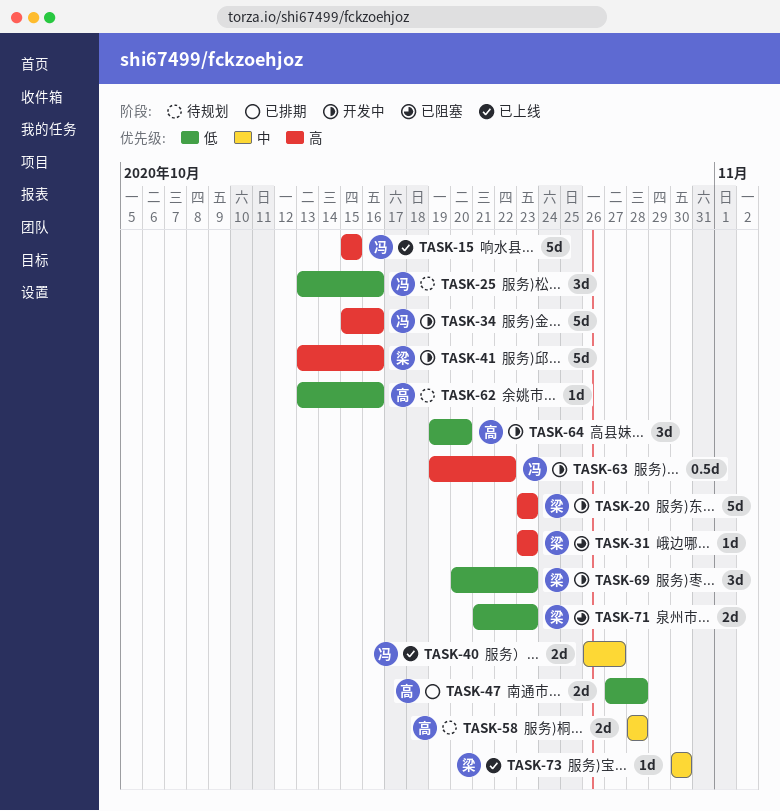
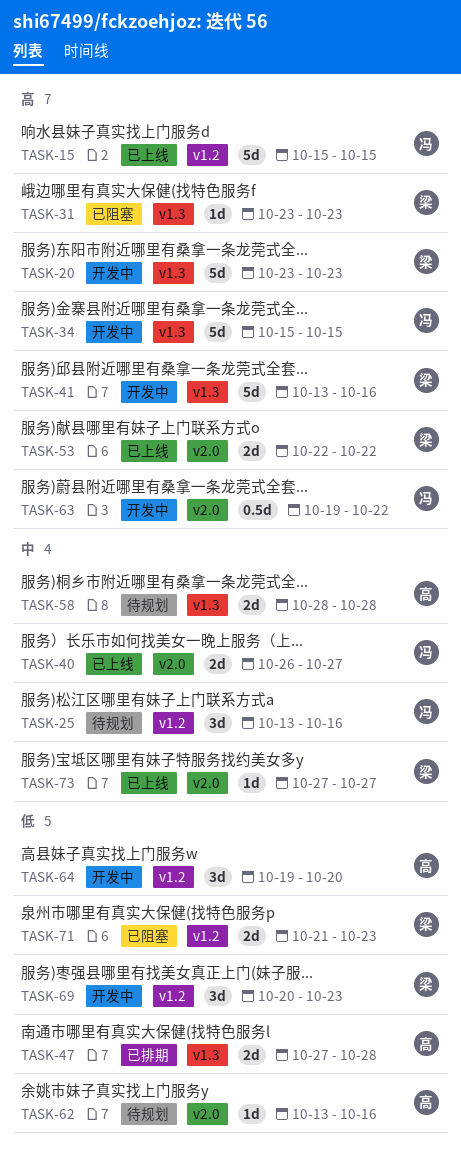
TASK-25, priority: 低 -> 中
TASK-34, due: Oct 16 -> Oct 15
TASK-53: none -> present
TASK-73, start: Oct 30 -> Oct 27
TASK-73, due: Oct 30 -> Oct 27

